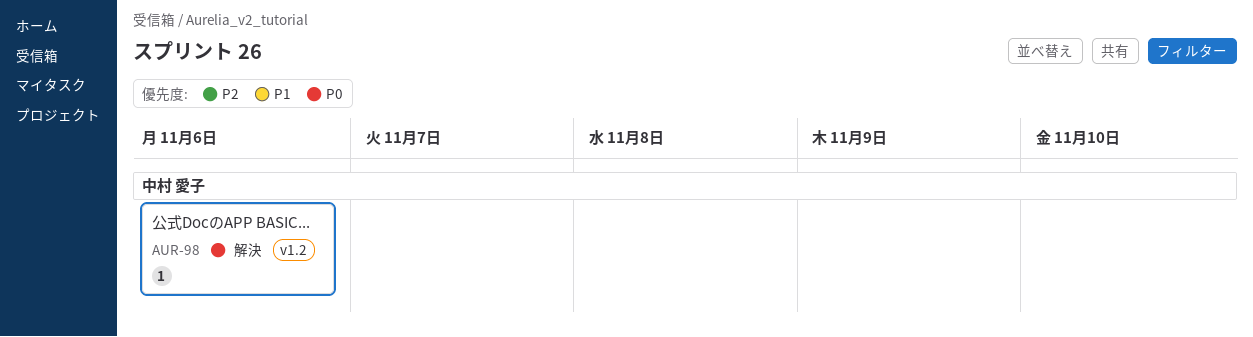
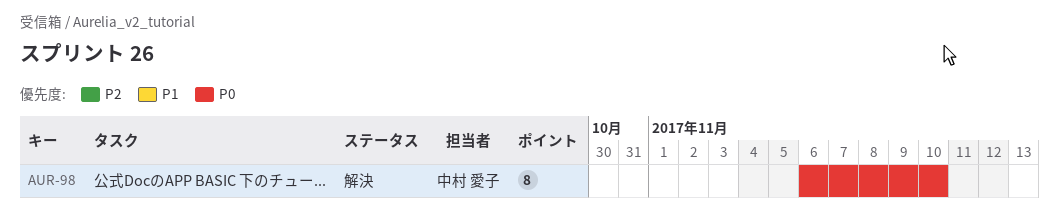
AUR-98, estimate: 1 -> 8
AUR-98, due: Nov 6 -> Nov 10

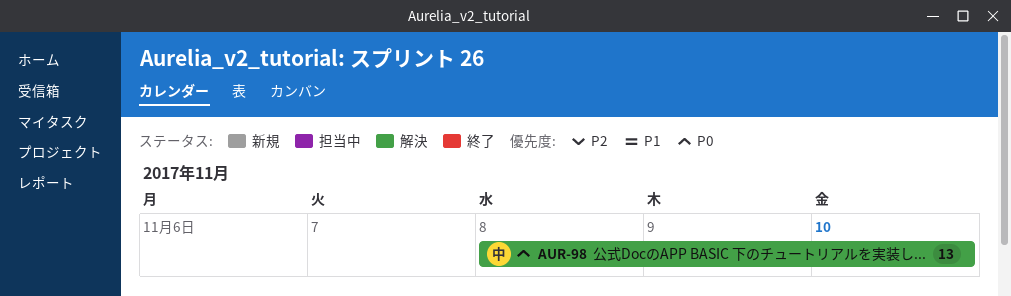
AUR-98, estimate: 8 -> 13
AUR-98, start: Nov 6 -> Nov 8

